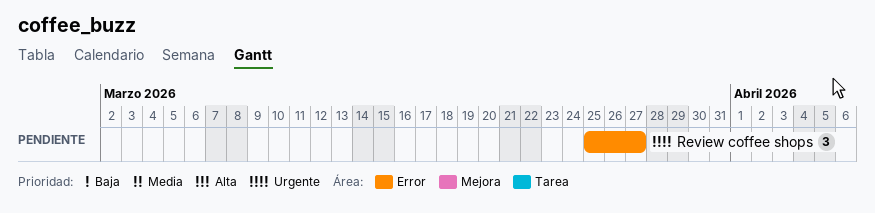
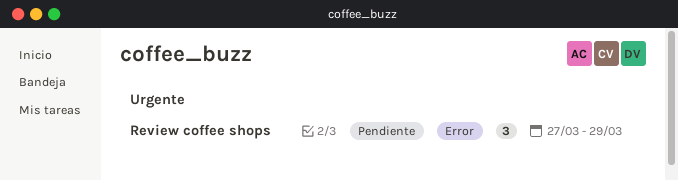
Review coffee shops, start: Mar 25 -> Mar 27
Review coffee shops, due: Mar 27 -> Mar 29

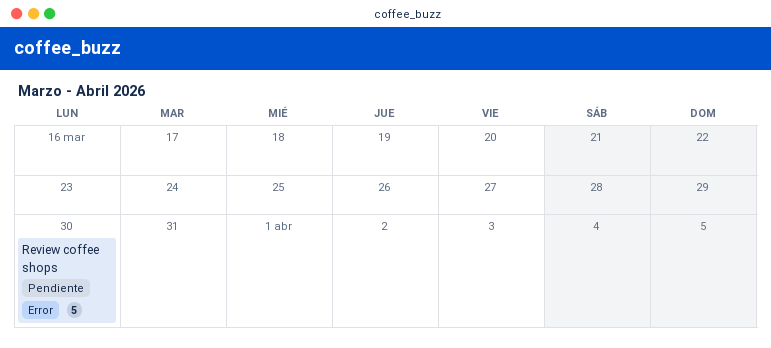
Review coffee shops, estimate: 3 -> 5
Review coffee shops, due: Mar 29 -> Mar 30

